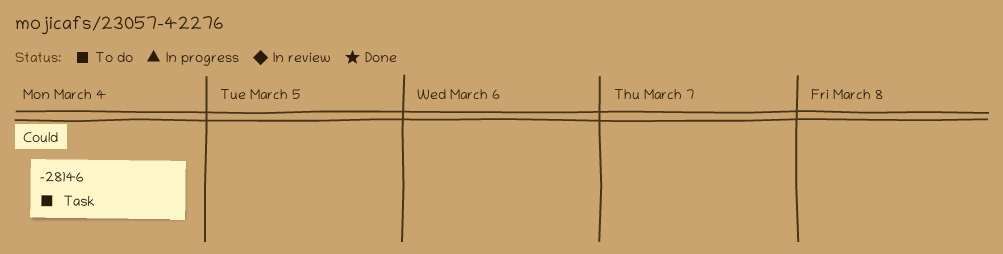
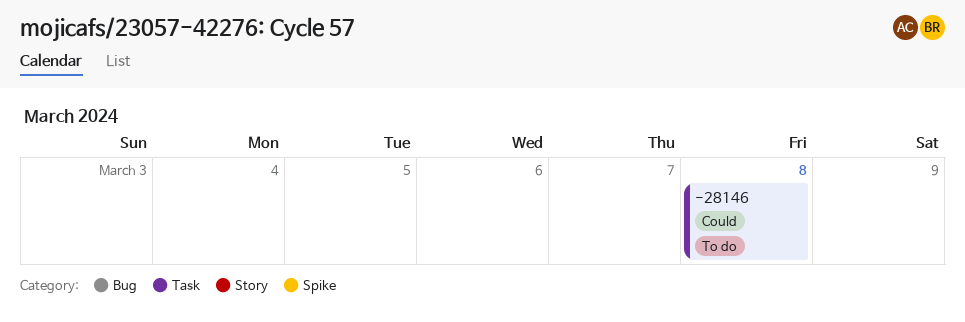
-28146, due: Mar 4 -> Mar 8

